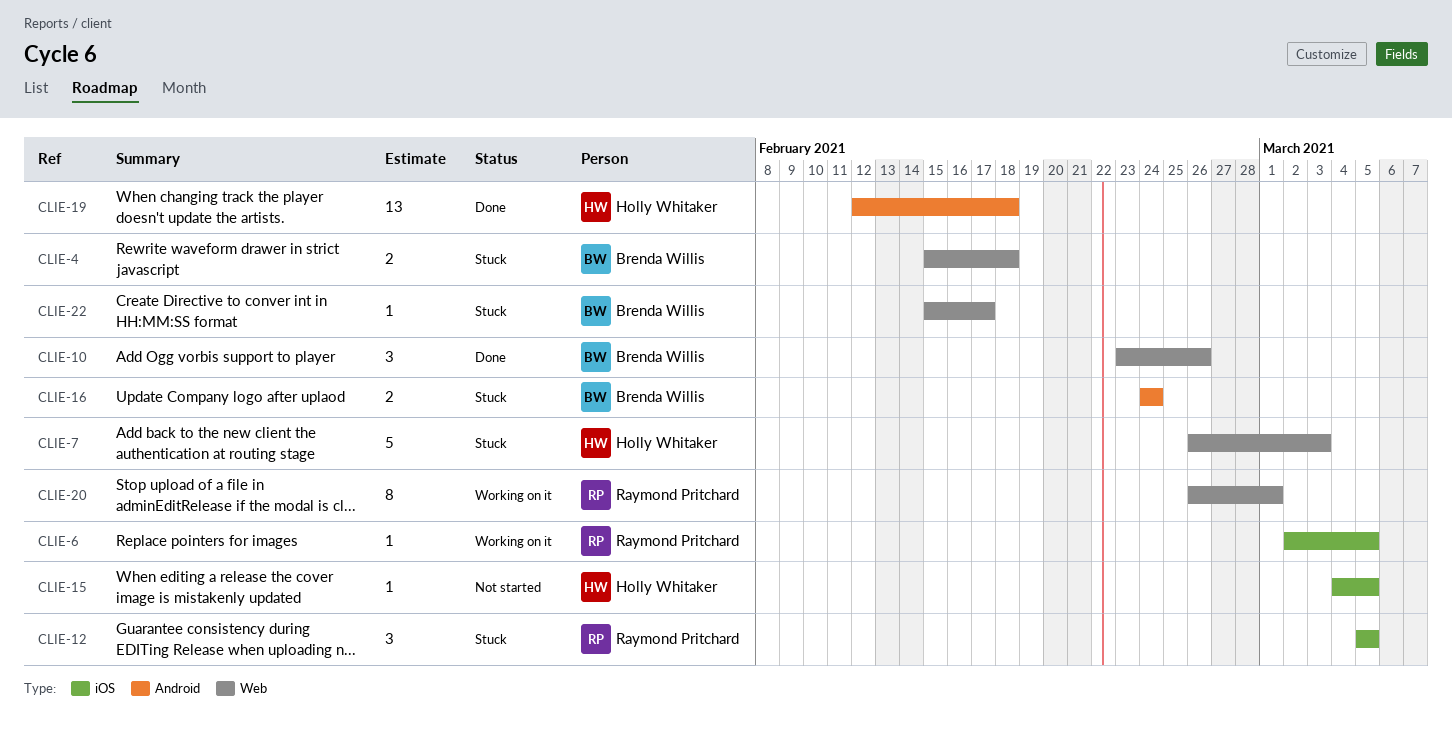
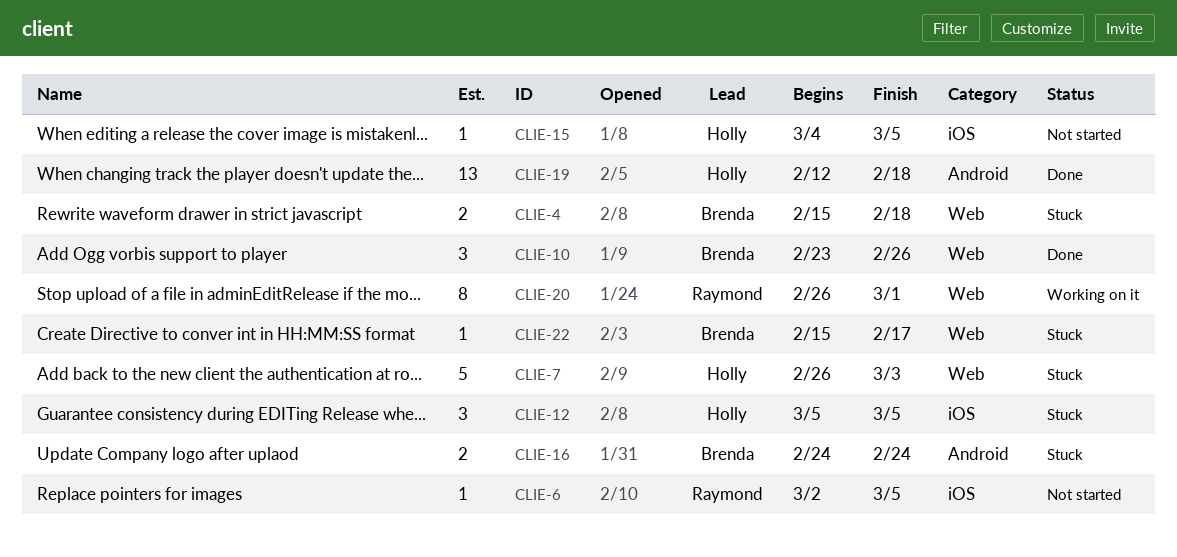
CLIE-6, status: Working on it -> Not started
CLIE-12, owner: Raymond Pritchard -> Holly Whitaker

